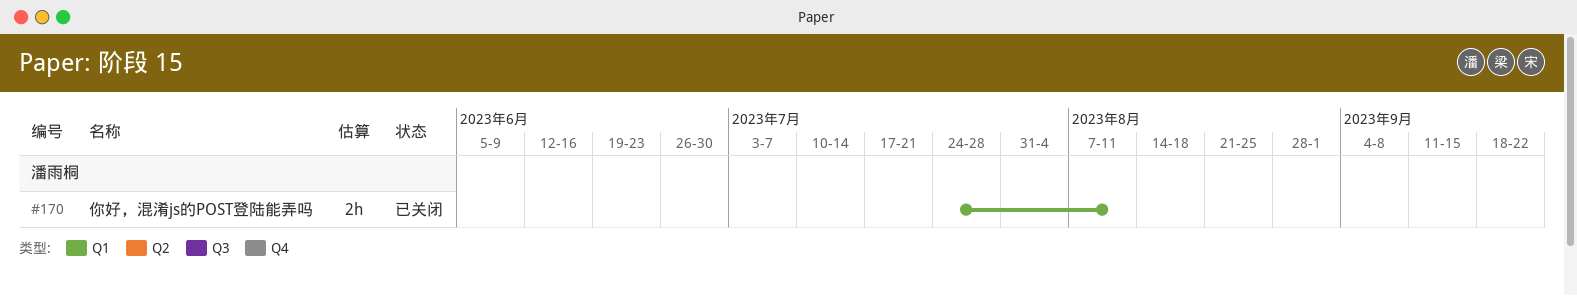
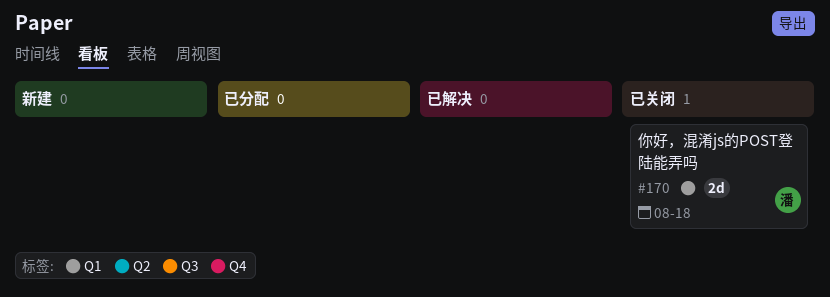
#170, estimate: 2h -> 2d
#170, due: Aug 11 -> Aug 18

